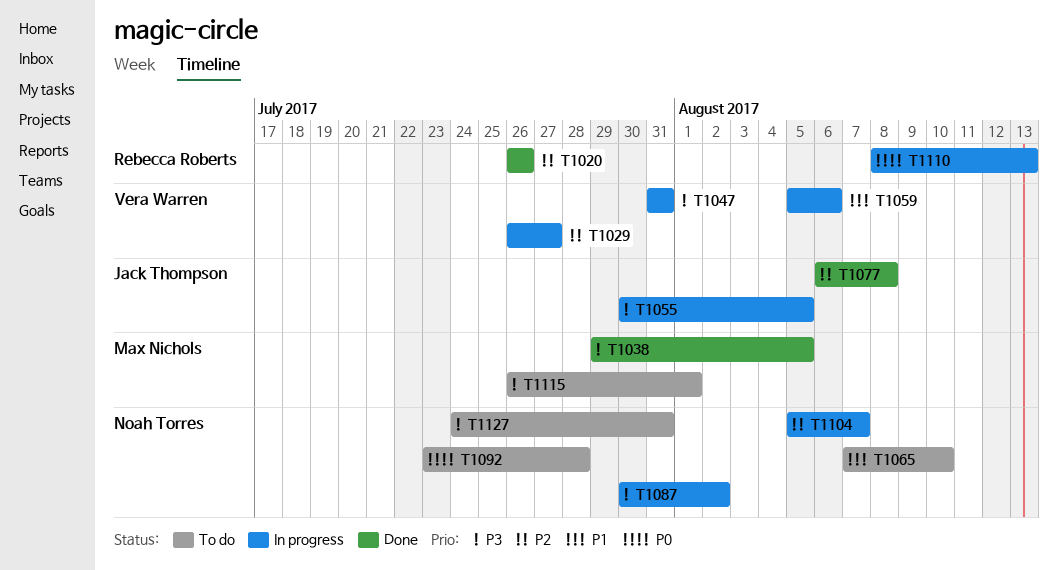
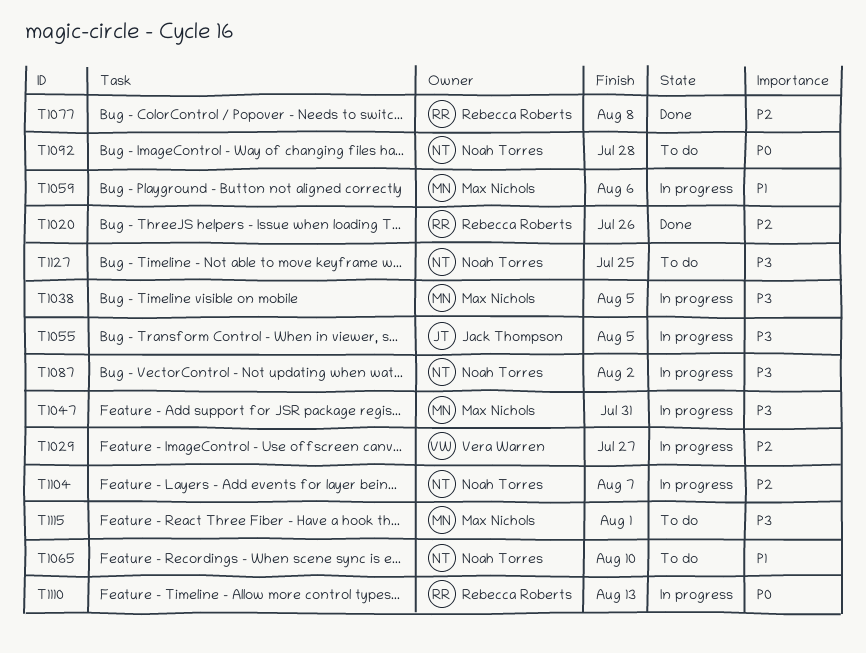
T1038, status: Done -> In progress
T1047, owner: Vera Warren -> Max Nichols
T1059, owner: Vera Warren -> Max Nichols
T1077, owner: Jack Thompson -> Rebecca Roberts
T1127, due: Jul 31 -> Jul 25

